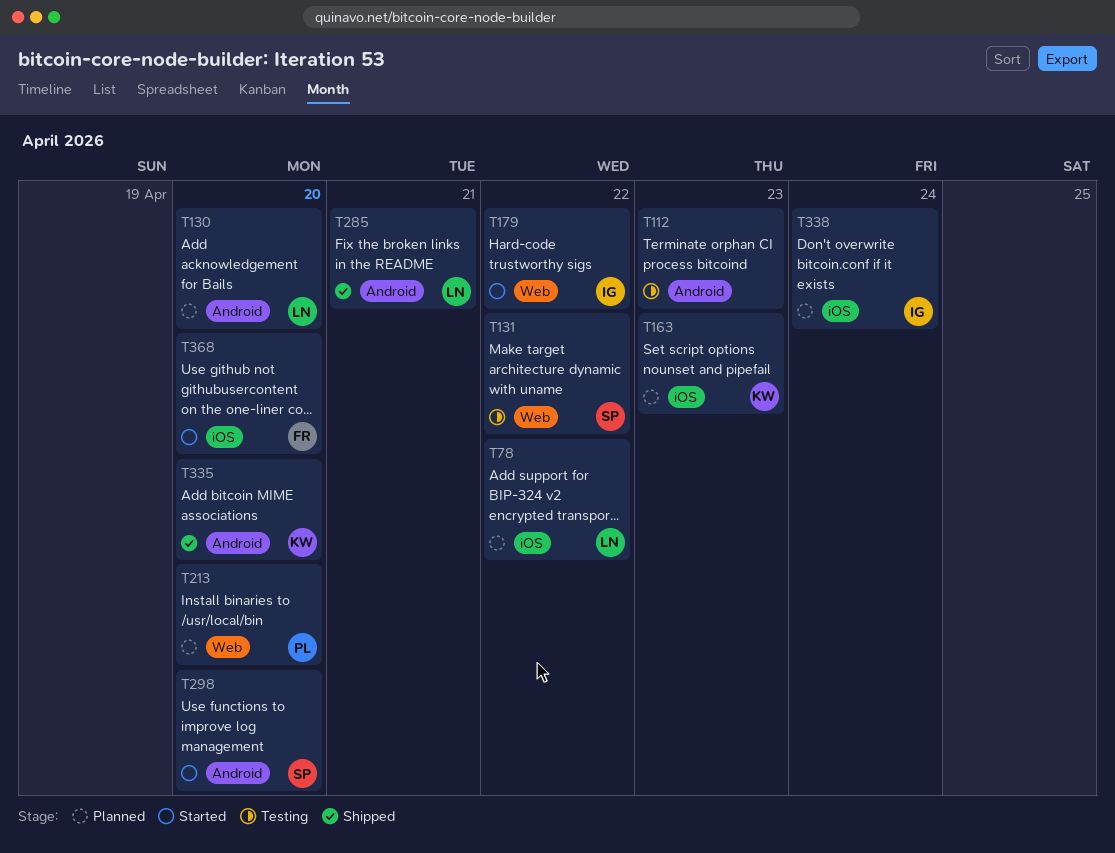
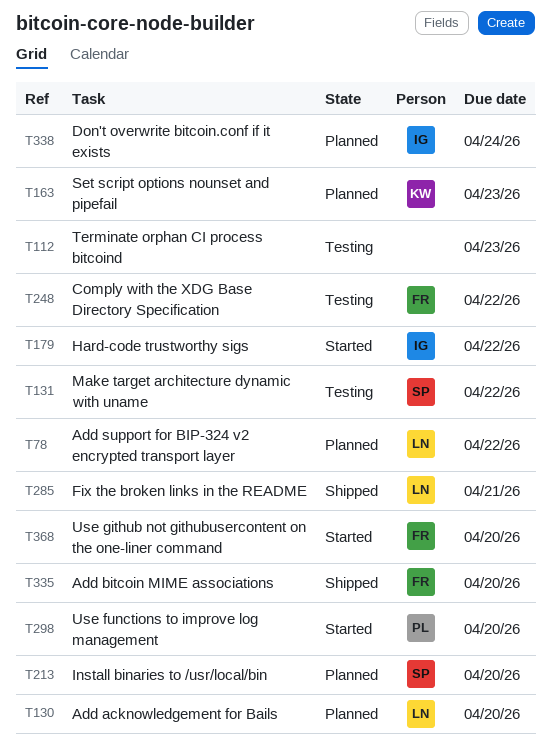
T213, owner: PL -> SP
T248: none -> present
T298, owner: SP -> PL
T335, owner: KW -> FR

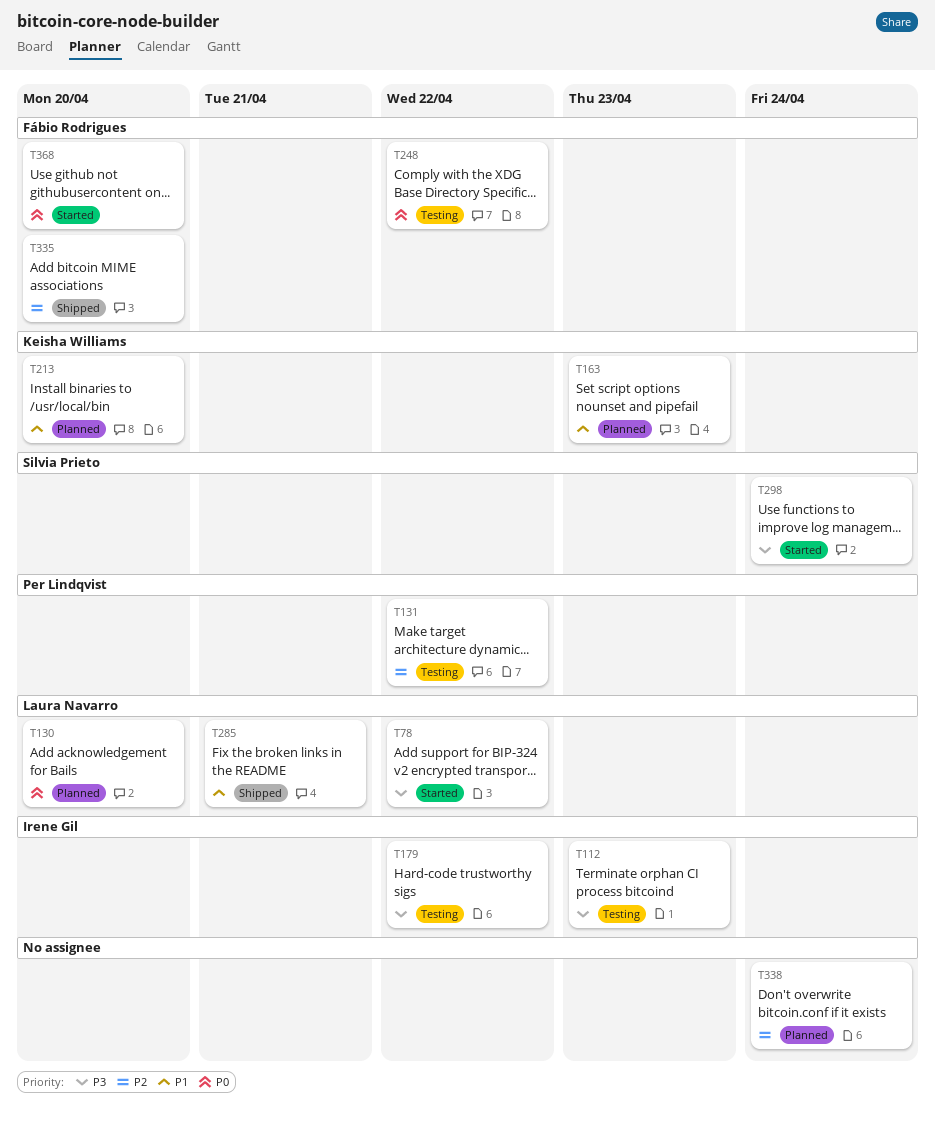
T78, status: Planned -> Started
T112, owner: none -> Irene Gil
T131, owner: Silvia Prieto -> Per Lindqvist
T179, status: Started -> Testing
T213, owner: Silvia Prieto -> Keisha Williams
T298, owner: Per Lindqvist -> Silvia Prieto
T298, due: Apr 20 -> Apr 24
T338, owner: Irene Gil -> none

